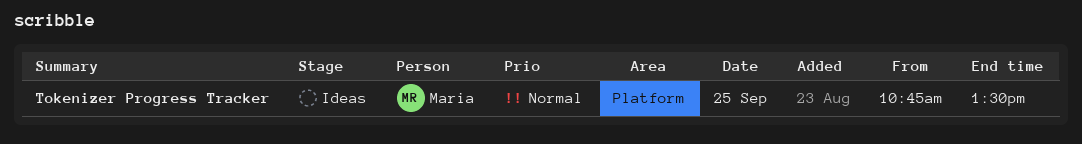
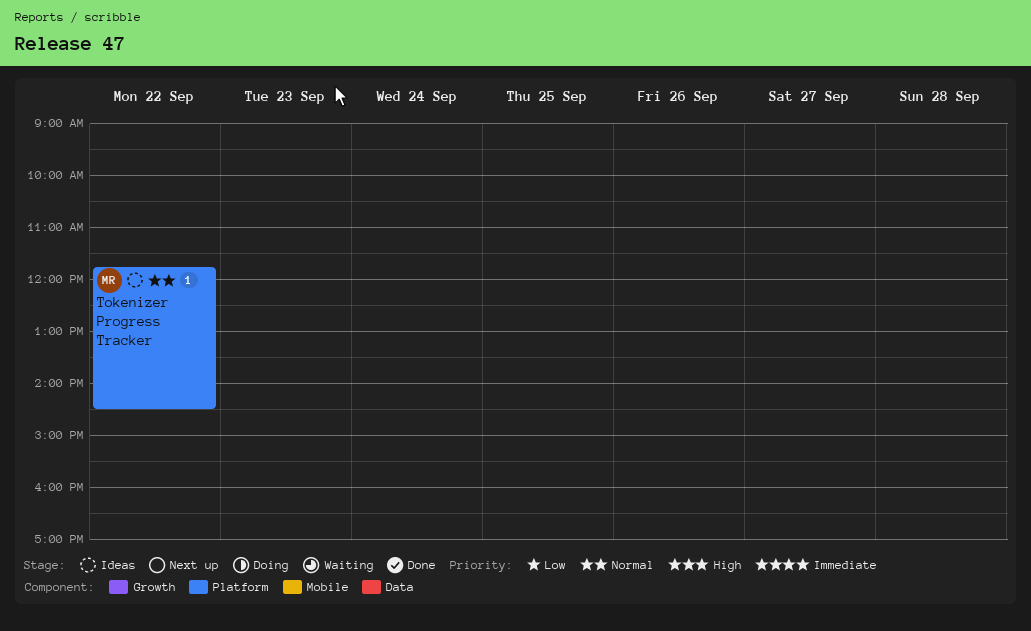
Tokenizer Progress Tracker, day: Sep 25 -> Sep 22
Tokenizer Progress Tracker, begins: 10:45 -> 11:45
Tokenizer Progress Tracker, ends: 13:30 -> 14:30

